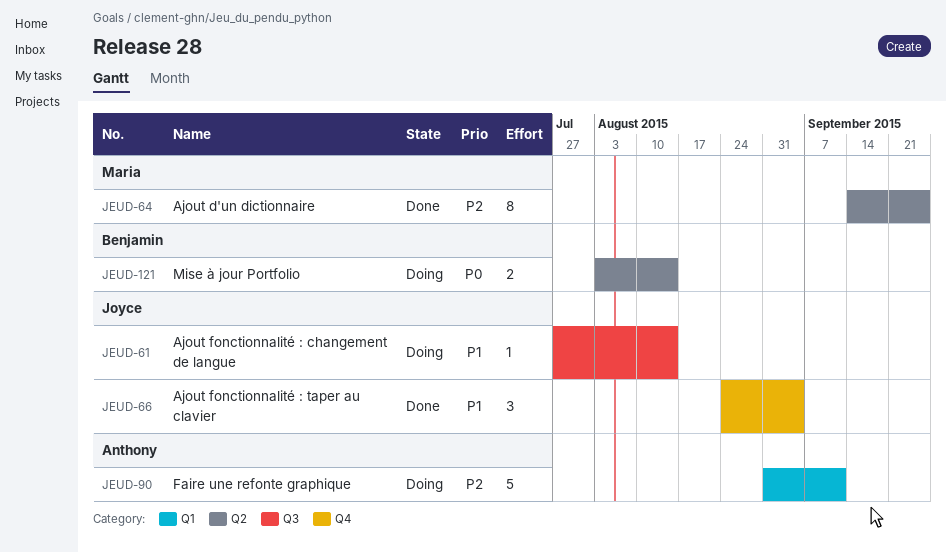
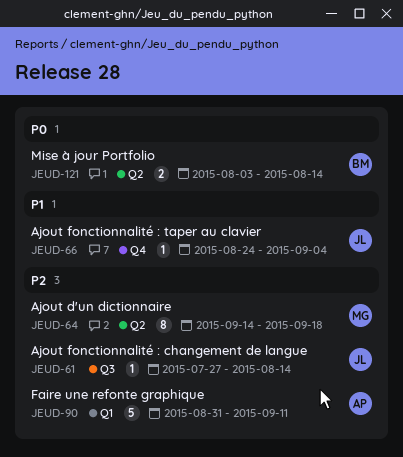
JEUD-61, priority: P1 -> P2
JEUD-64, due: Sep 25 -> Sep 18
JEUD-66, estimate: 3 -> 1

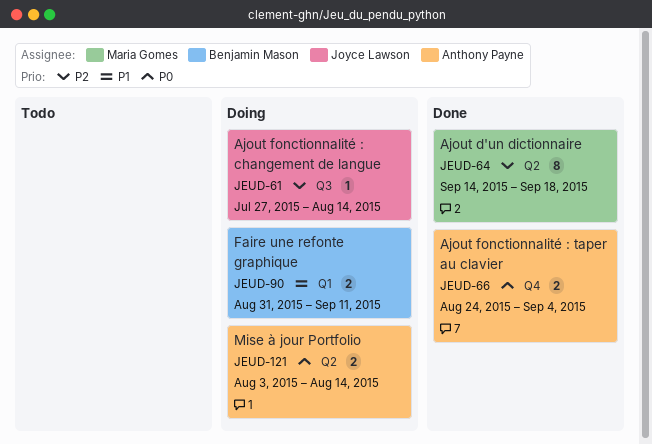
JEUD-66, owner: Joyce Lawson -> Anthony Payne
JEUD-66, priority: P1 -> P0
JEUD-66, estimate: 1 -> 2
JEUD-90, owner: Anthony Payne -> Benjamin Mason
JEUD-90, priority: P2 -> P1
JEUD-90, estimate: 5 -> 2
JEUD-121, owner: Benjamin Mason -> Anthony Payne

